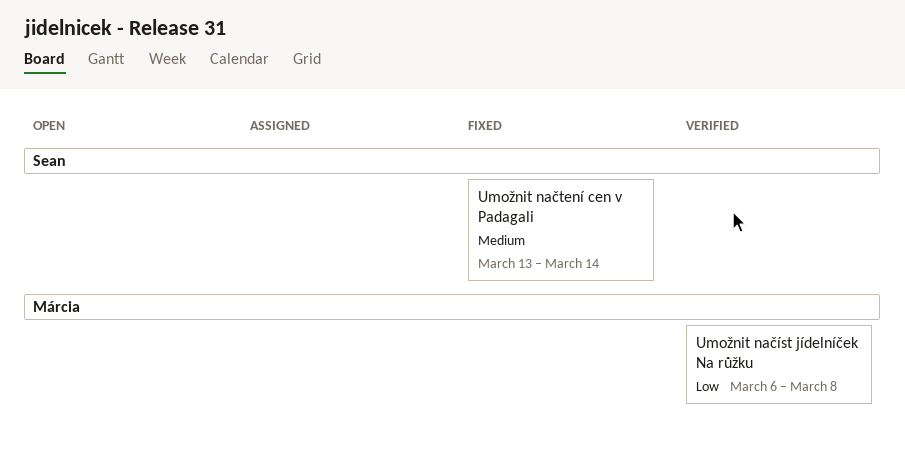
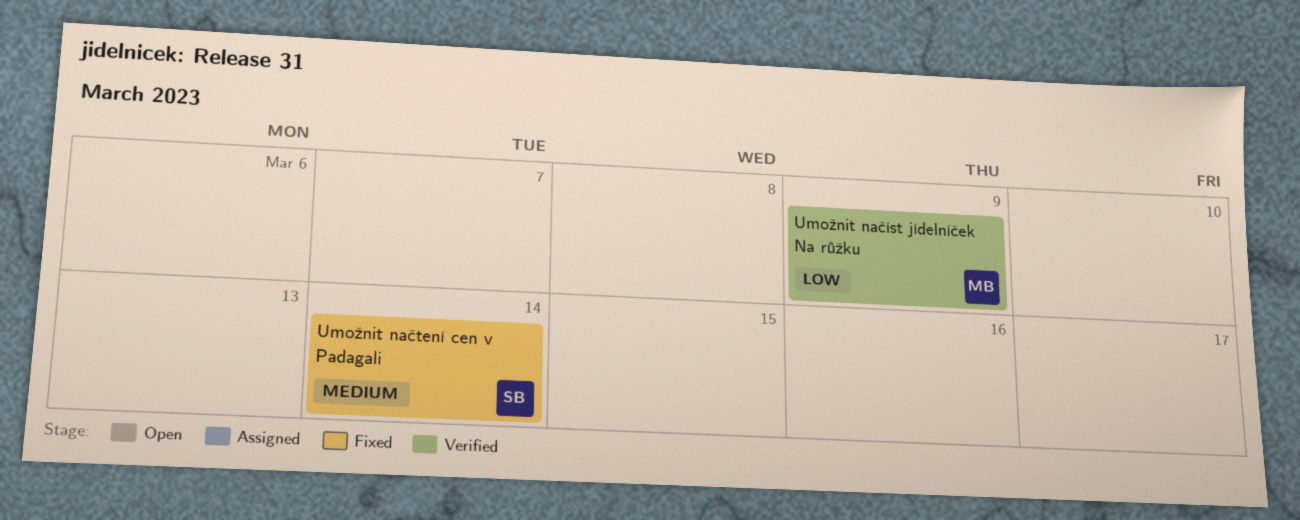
Umožnit načíst jídelníček Na růžku, due: Mar 8 -> Mar 9

